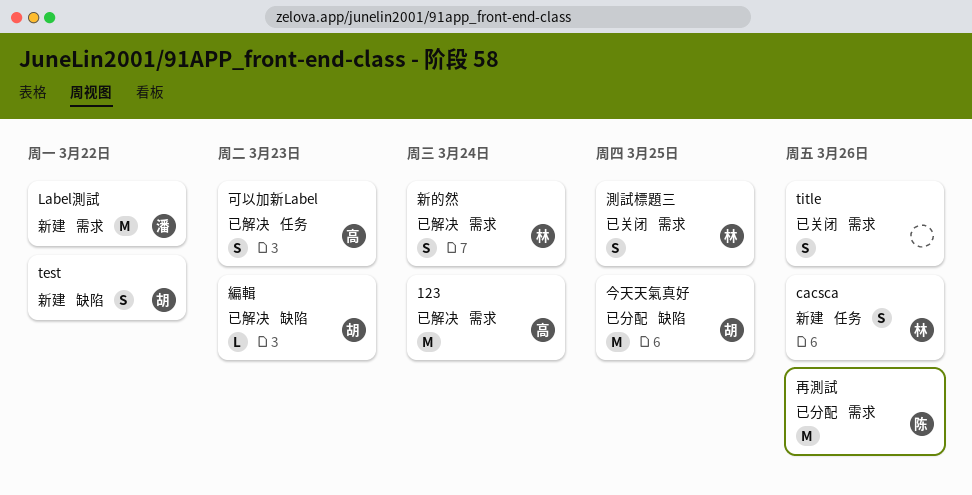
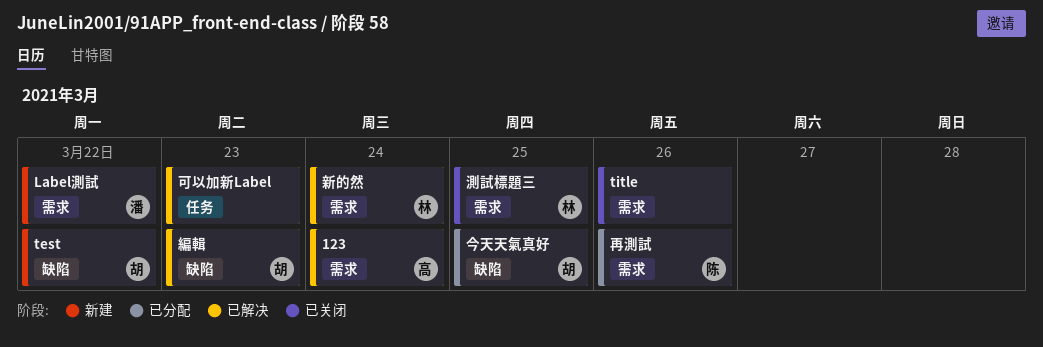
cacsca: present -> none
可以加新Label, owner: 高 -> none

